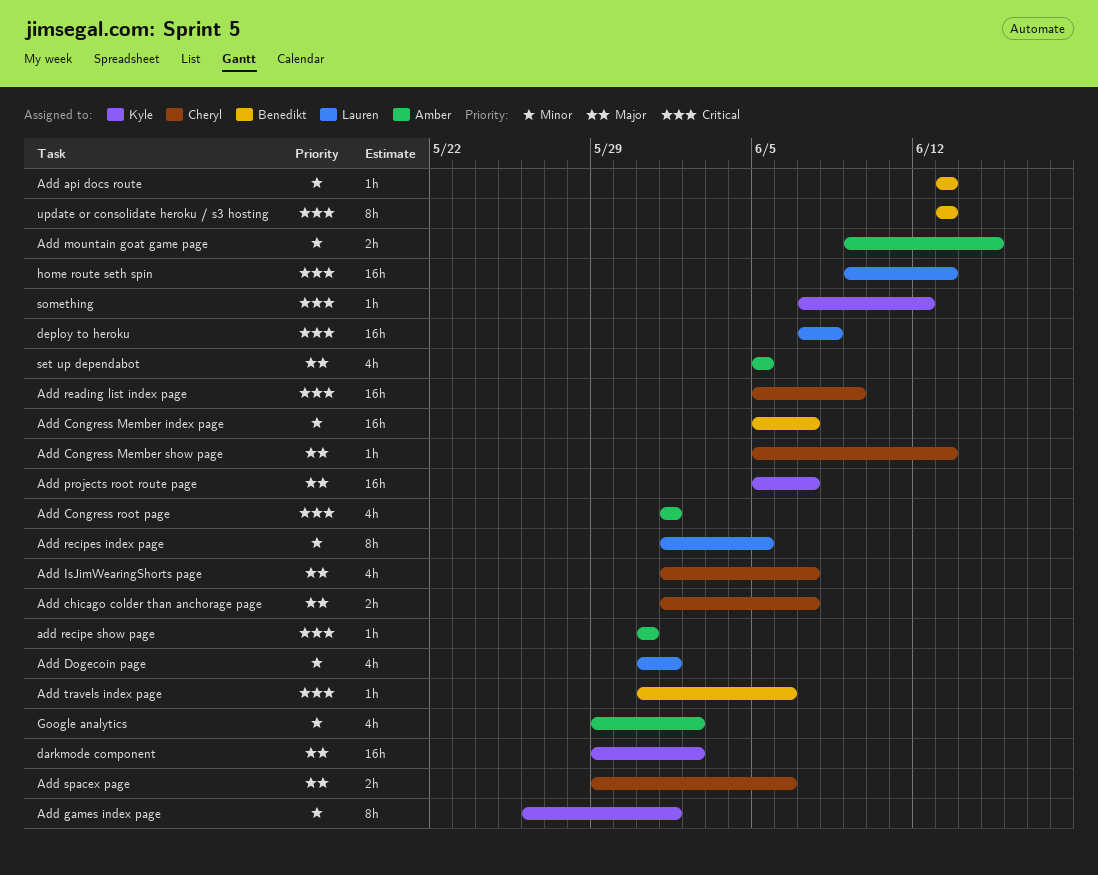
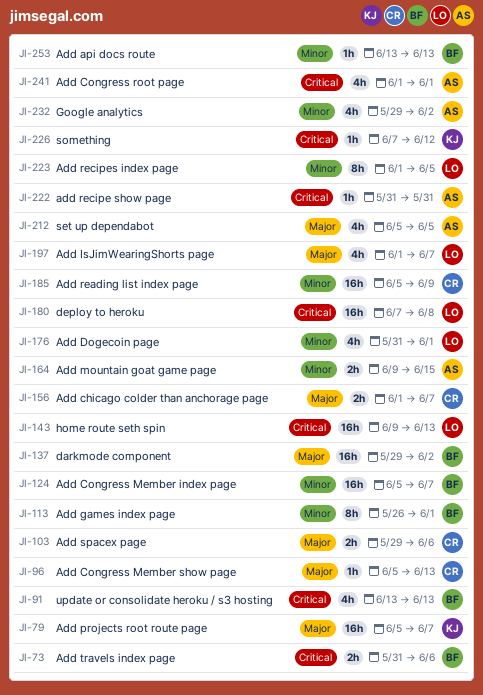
Add games index page, owner: Kyle -> Benedikt
Add IsJimWearingShorts page, owner: Cheryl -> Lauren
Add reading list index page, priority: Critical -> Minor
Add travels index page, estimate: 1h -> 2h
darkmode component, owner: Kyle -> Benedikt
update or consolidate heroku / s3 hosting, estimate: 8h -> 4h

